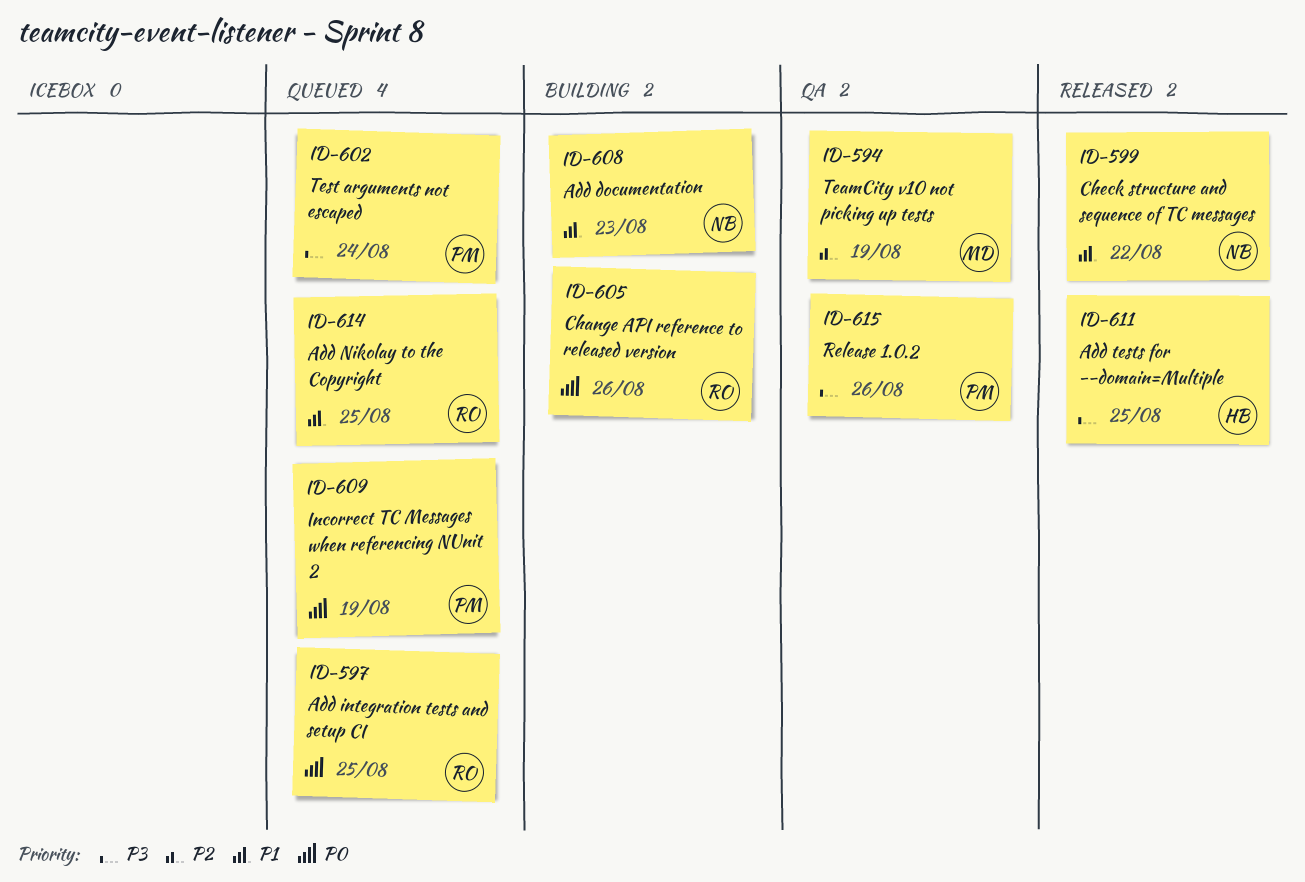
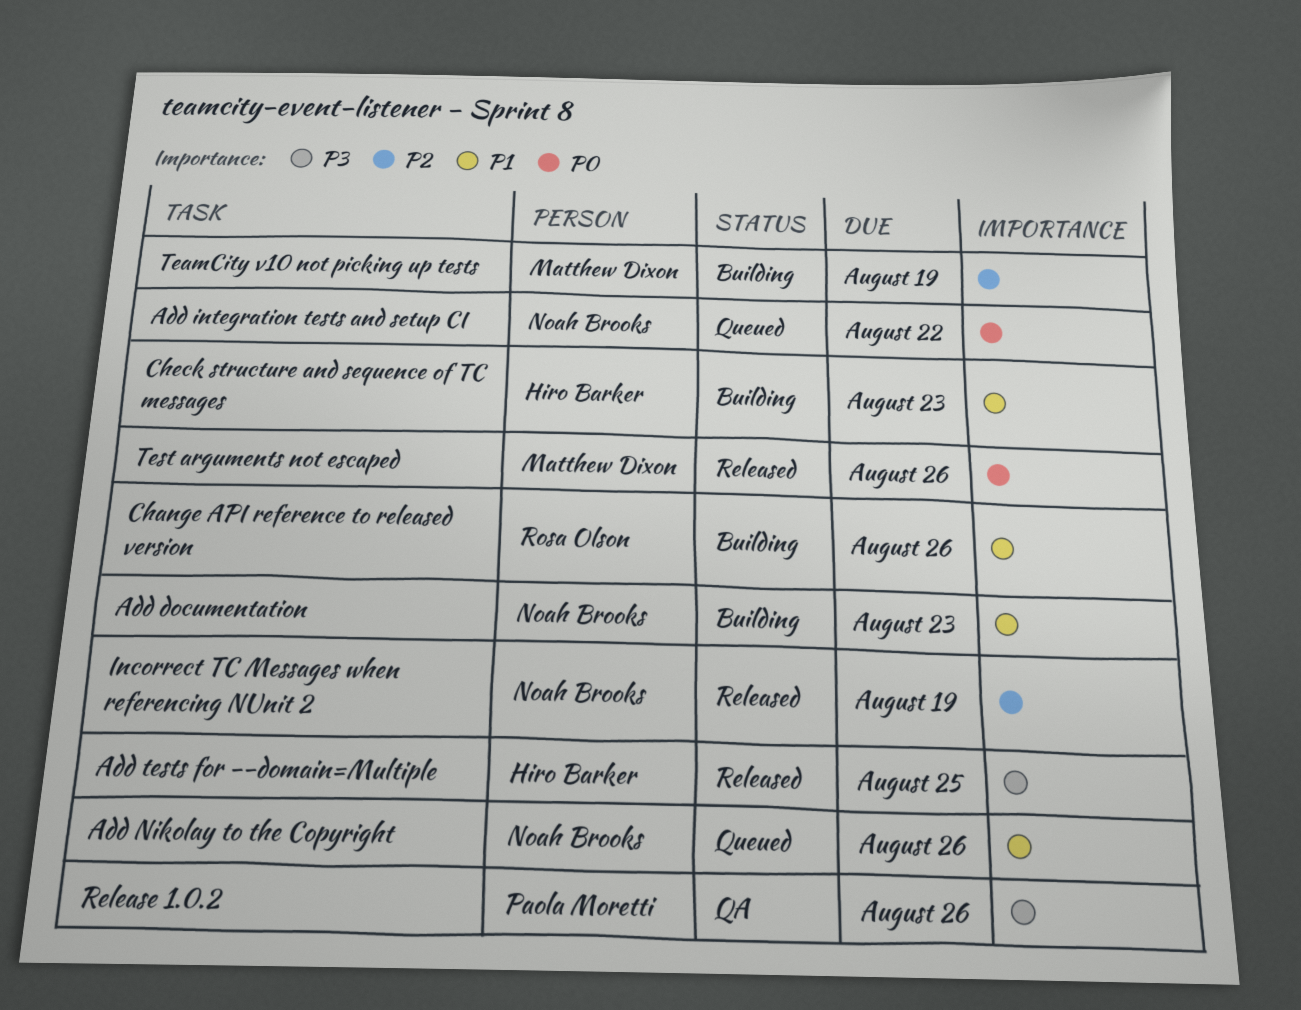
Add integration tests and setup CI, owner: Rosa Olson -> Noah Brooks
Add integration tests and setup CI, due: Aug 25 -> Aug 22
Add Nikolay to the Copyright, owner: Rosa Olson -> Noah Brooks
Add Nikolay to the Copyright, due: Aug 25 -> Aug 26
Change API reference to released version, priority: P0 -> P1
Check structure and sequence of TC messages, status: Released -> Building
Check structure and sequence of TC messages, owner: Noah Brooks -> Hiro Barker
Check structure and sequence of TC messages, due: Aug 22 -> Aug 23
Incorrect TC Messages when referencing NUnit 2, status: Queued -> Released
Incorrect TC Messages when referencing NUnit 2, owner: Paola Moretti -> Noah Brooks
Incorrect TC Messages when referencing NUnit 2, priority: P0 -> P2
TeamCity v10 not picking up tests, status: QA -> Building
Test arguments not escaped, status: Queued -> Released
Test arguments not escaped, owner: Paola Moretti -> Matthew Dixon
Test arguments not escaped, priority: P3 -> P0
Test arguments not escaped, due: Aug 24 -> Aug 26

